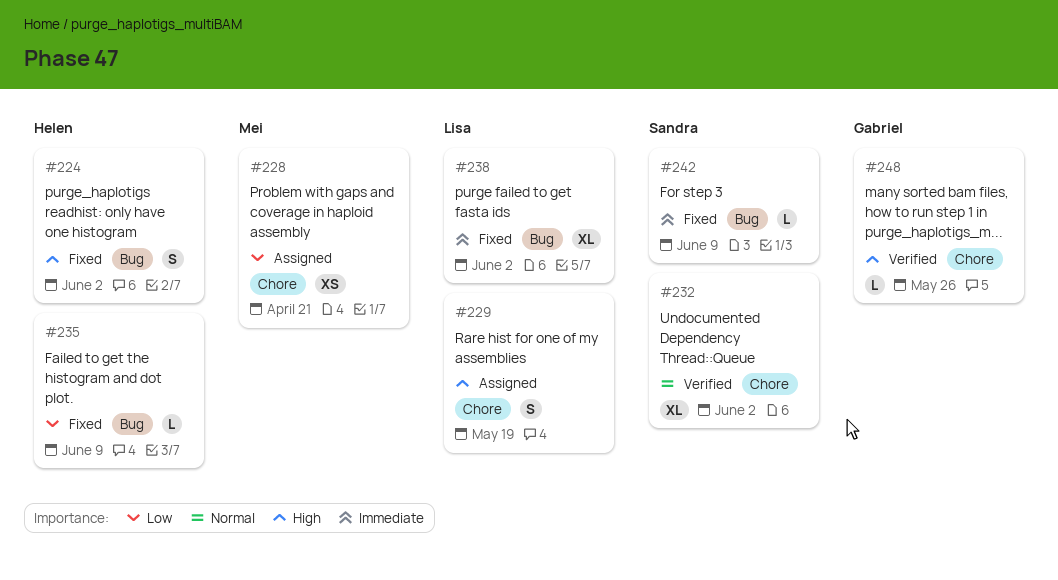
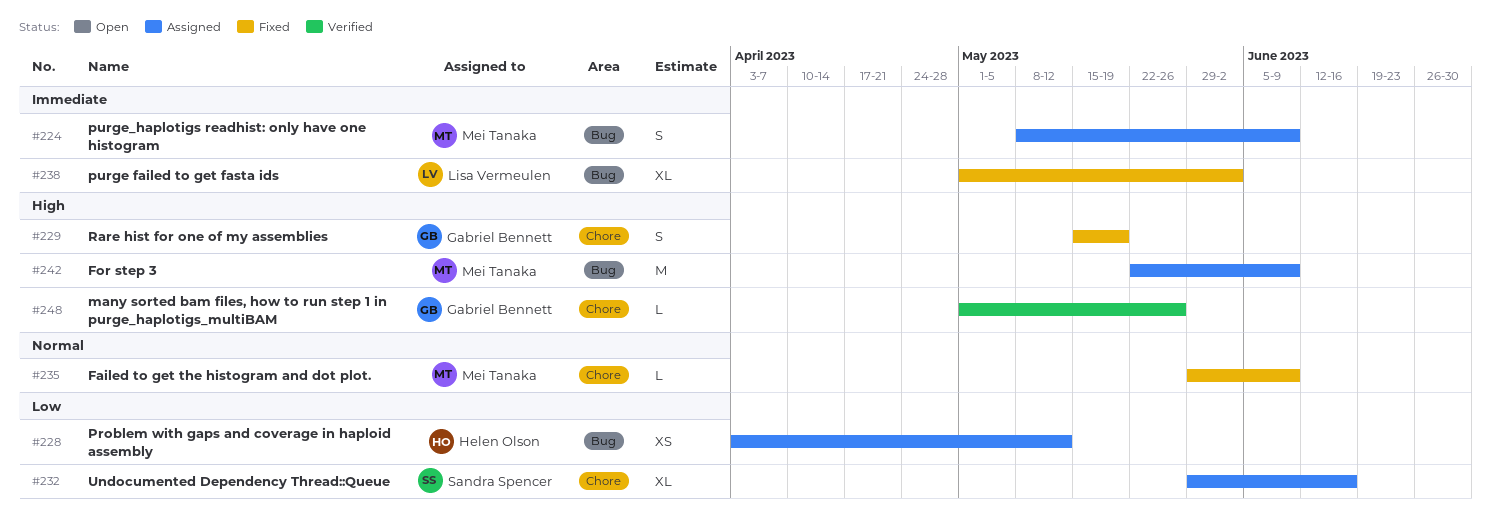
#224, status: Fixed -> Assigned
#224, owner: Helen Olson -> Mei Tanaka
#224, priority: High -> Immediate
#224, due: Jun 2 -> Jun 9
#228, owner: Mei Tanaka -> Helen Olson
#228, label: Chore -> Bug
#228, due: Apr 21 -> May 12
#229, status: Assigned -> Fixed
#229, owner: Lisa Vermeulen -> Gabriel Bennett
#232, status: Verified -> Assigned
#232, priority: Normal -> Low
#232, due: Jun 2 -> Jun 16
#235, owner: Helen Olson -> Mei Tanaka
#235, priority: Low -> Normal
#235, label: Bug -> Chore
#242, status: Fixed -> Assigned
#242, owner: Sandra Spencer -> Mei Tanaka
#242, priority: Immediate -> High
#242, estimate: L -> M

